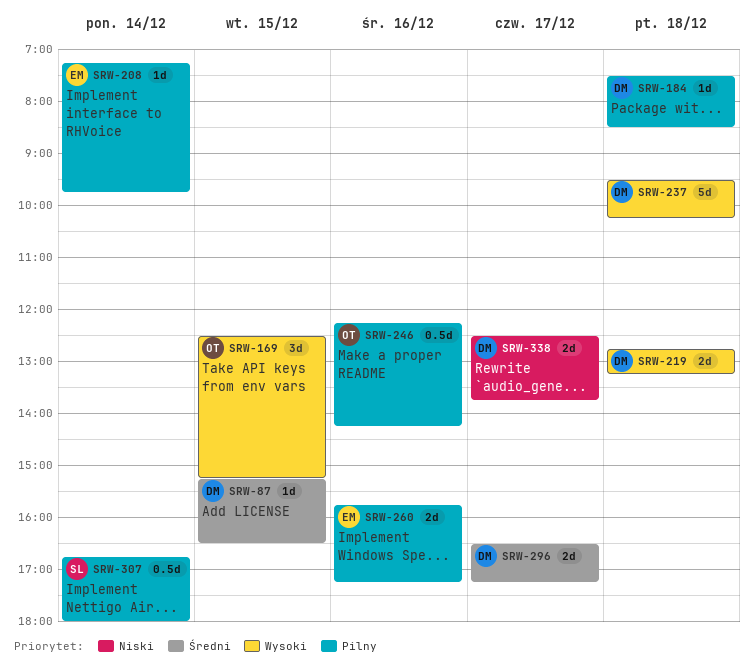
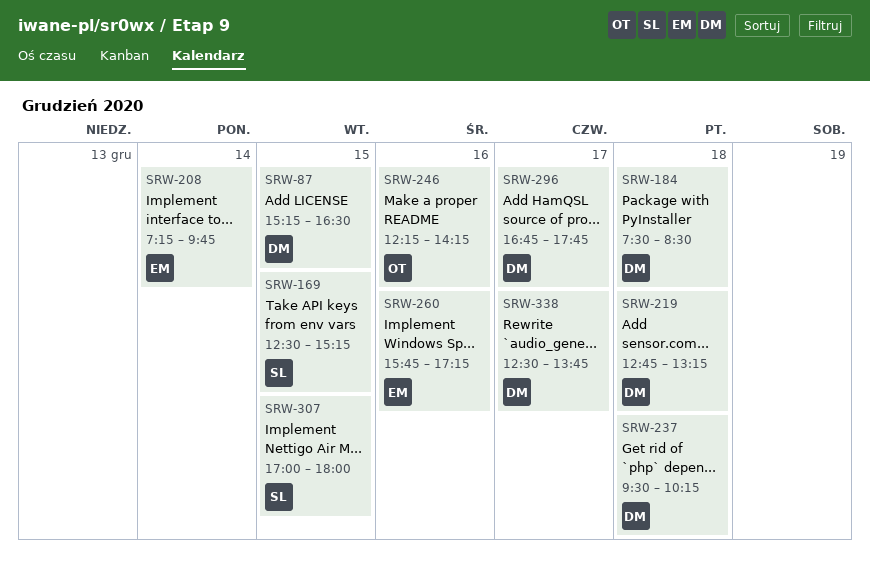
SRW-169, owner: OT -> SL
SRW-296, begins: 16:30 -> 16:45
SRW-296, ends: 17:15 -> 17:45
SRW-307, day: Dec 14 -> Dec 15
SRW-307, begins: 16:45 -> 17:00

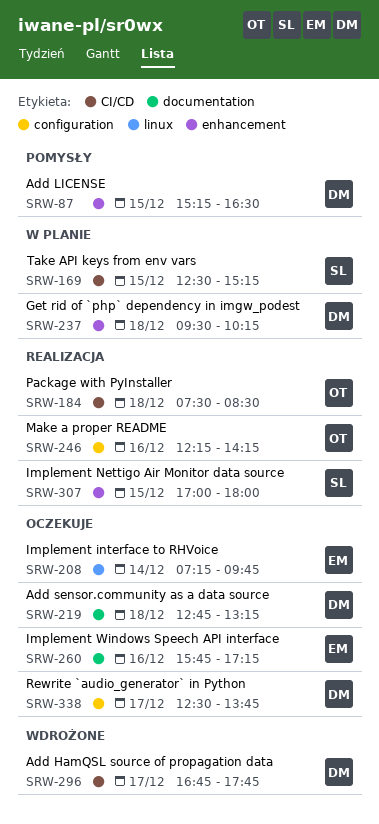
SRW-184, owner: DM -> OT

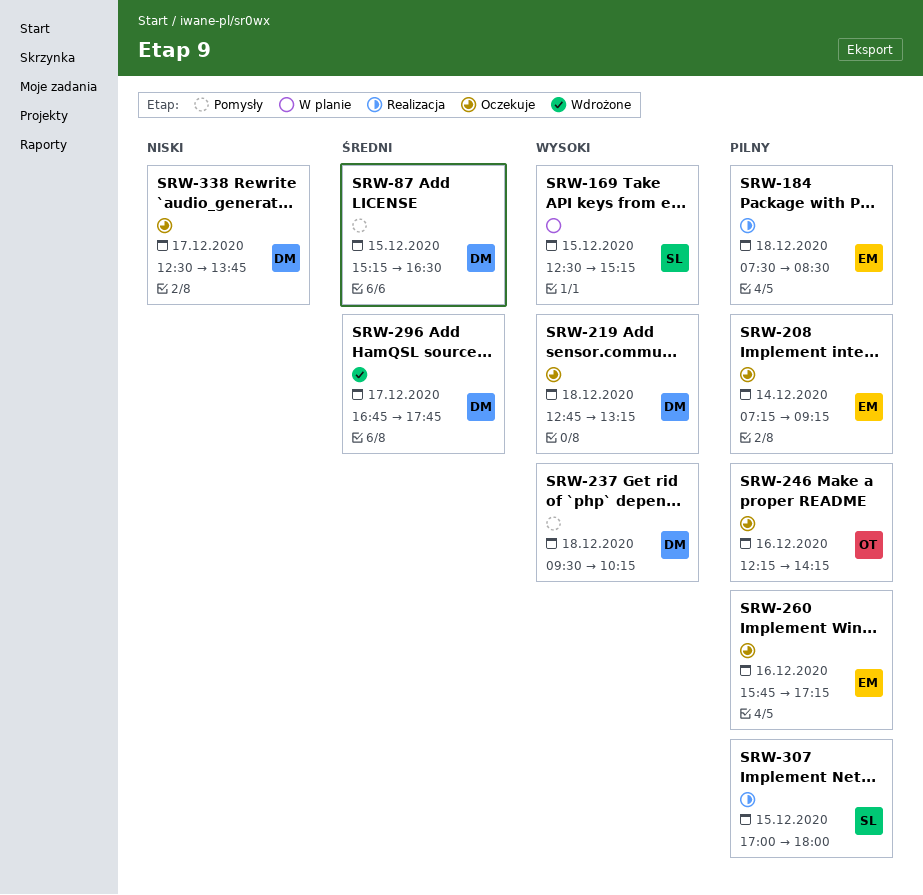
SRW-184, owner: OT -> EM
SRW-208, ends: 09:45 -> 09:15
SRW-237, status: W planie -> Pomysły
SRW-246, status: Realizacja -> Oczekuje

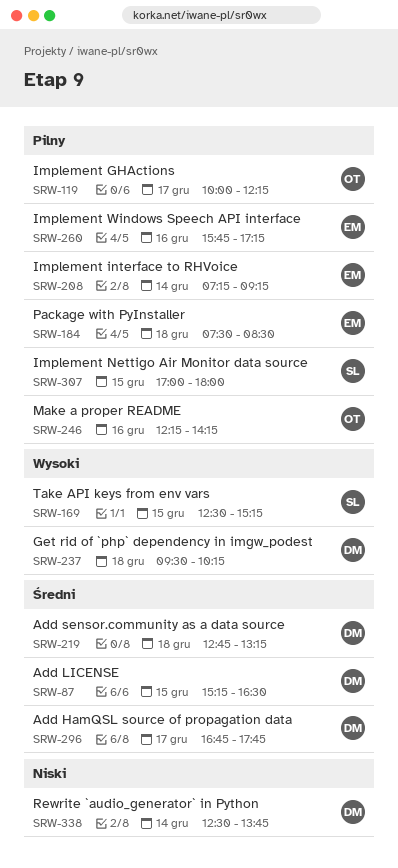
SRW-119: none -> present
SRW-219, priority: Wysoki -> Średni
SRW-338, day: Dec 17 -> Dec 14

